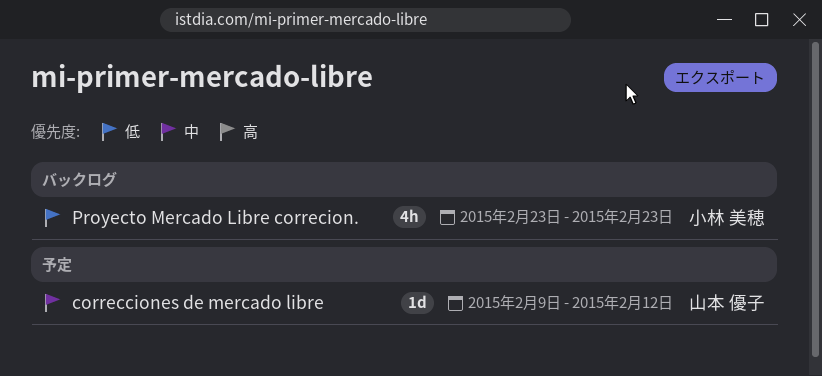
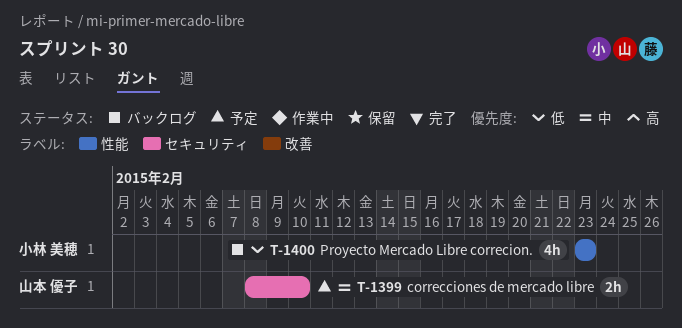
correcciones de mercado libre, estimate: 1d -> 2h
correcciones de mercado libre, start: Feb 9 -> Feb 8
correcciones de mercado libre, due: Feb 12 -> Feb 10

